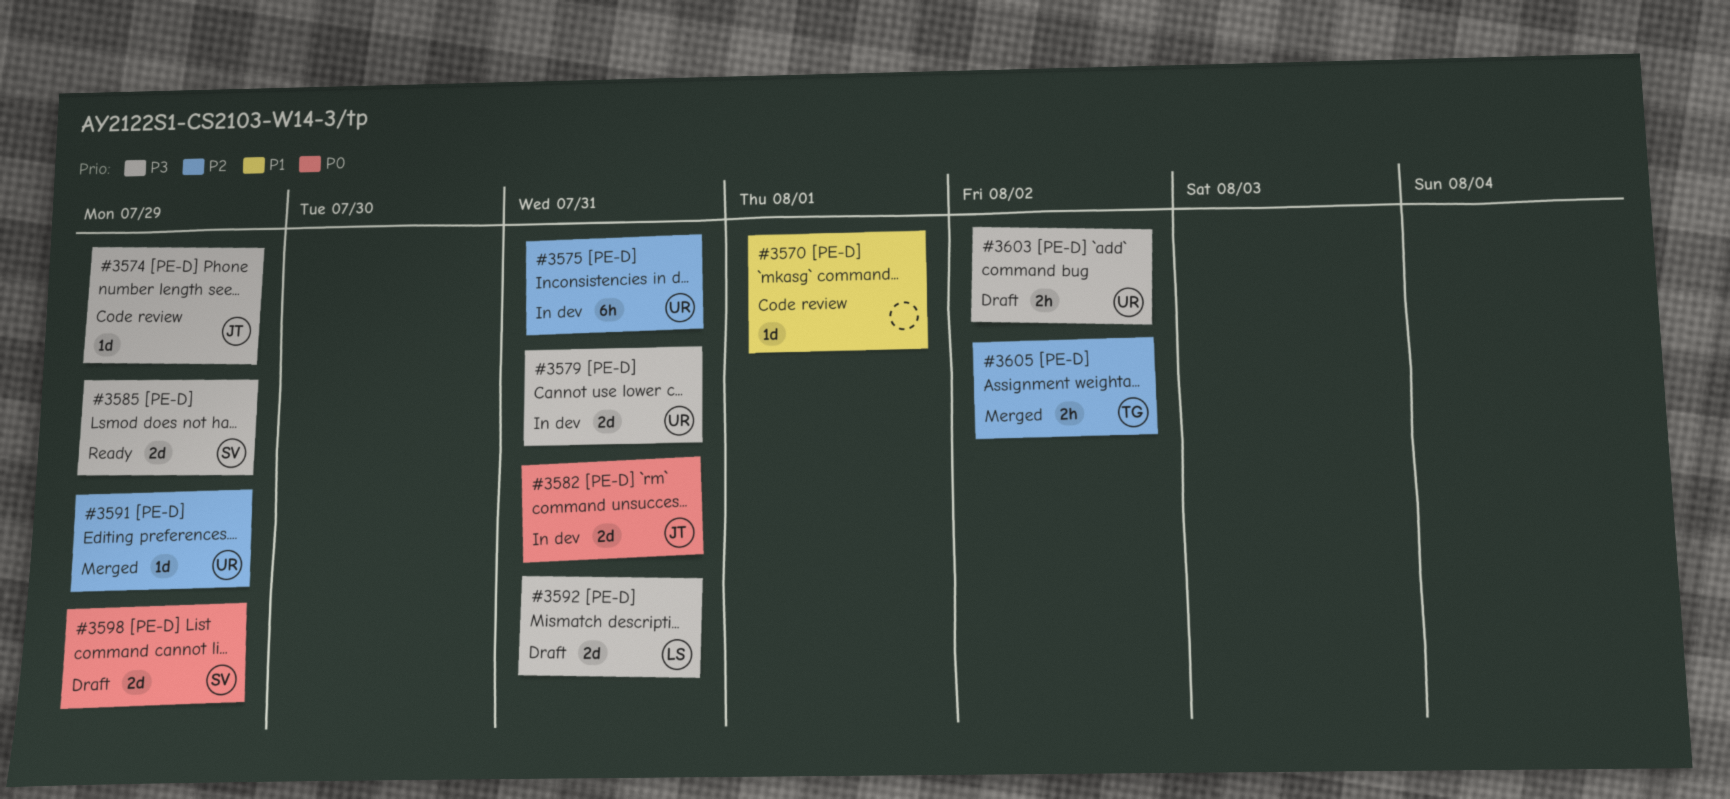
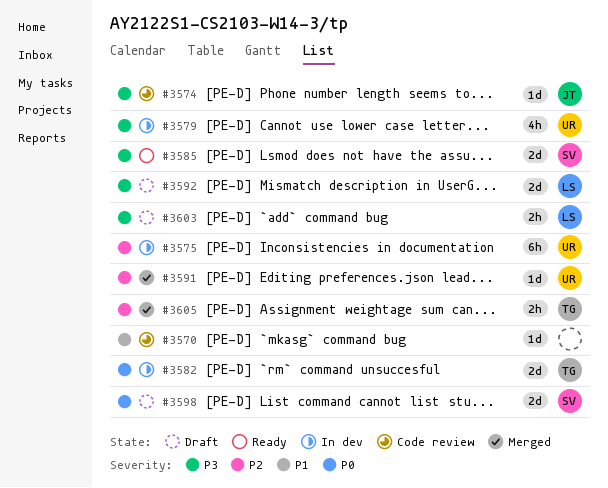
#3579, estimate: 2d -> 4h
#3582, owner: JT -> TG
#3603, owner: UR -> LS

